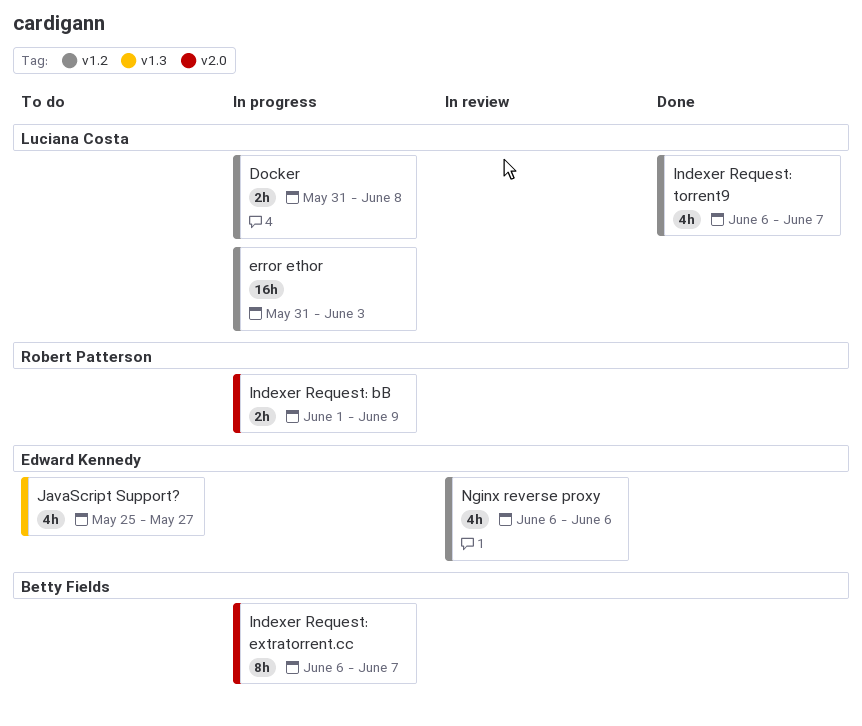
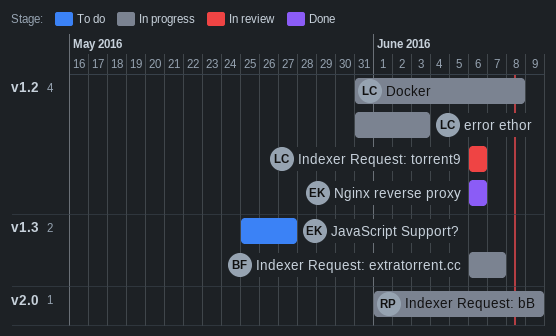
Indexer Request: extratorrent.cc, label: v2.0 -> v1.3
Indexer Request: torrent9, status: Done -> In review
Indexer Request: torrent9, due: Jun 7 -> Jun 6
Nginx reverse proxy, status: In review -> Done

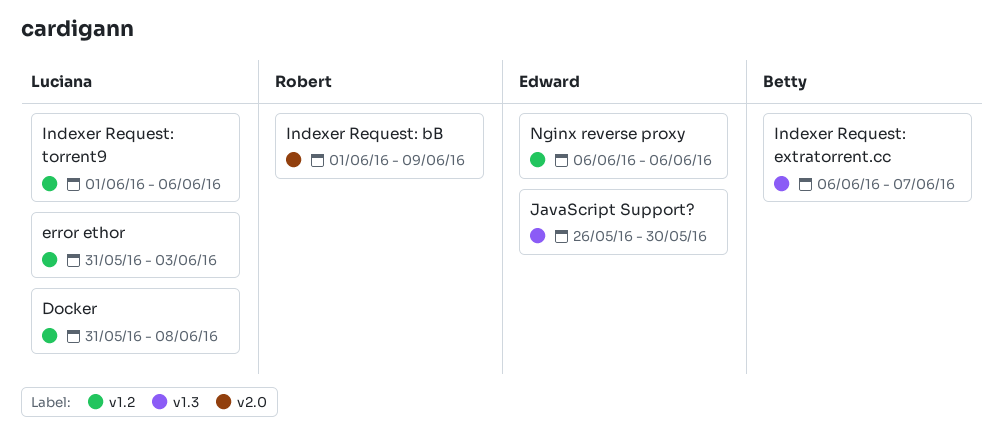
Indexer Request: torrent9, start: Jun 6 -> Jun 1
JavaScript Support?, start: May 25 -> May 26
JavaScript Support?, due: May 27 -> May 30

